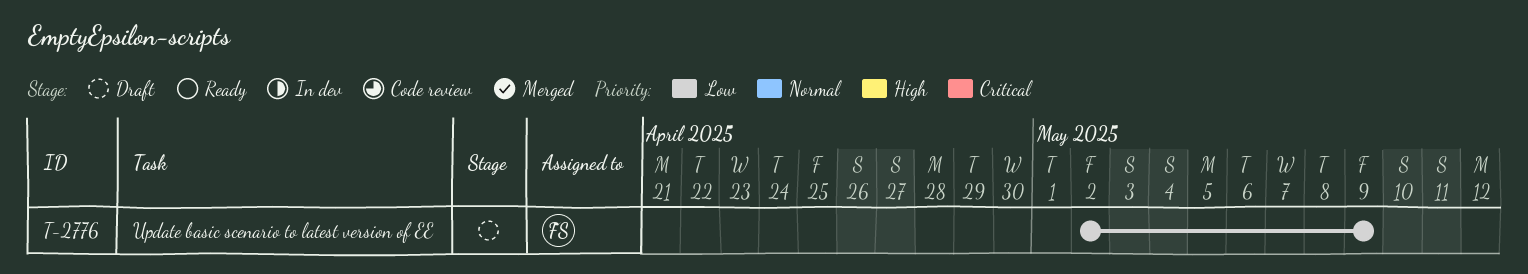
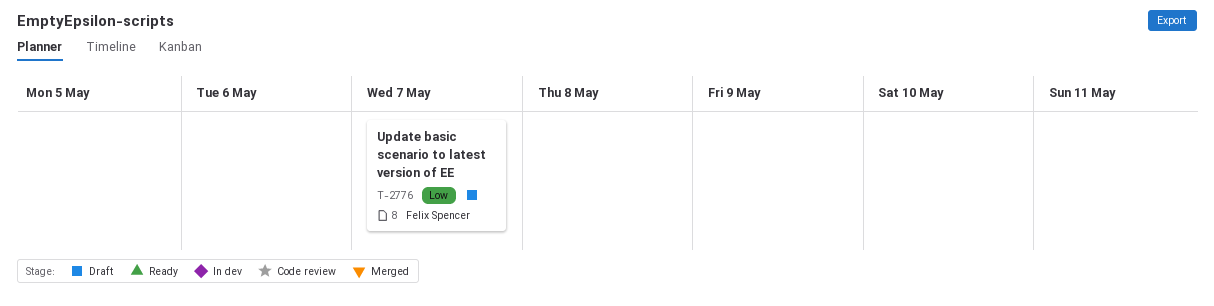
T-2776, due: May 9 -> May 7

